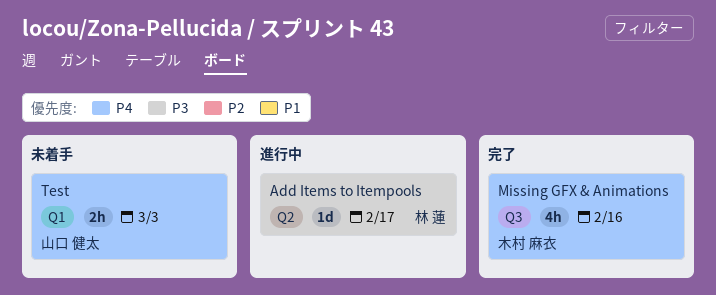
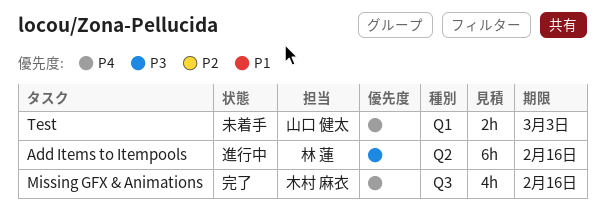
Add Items to Itempools, estimate: 1d -> 6h
Add Items to Itempools, due: Feb 17 -> Feb 16

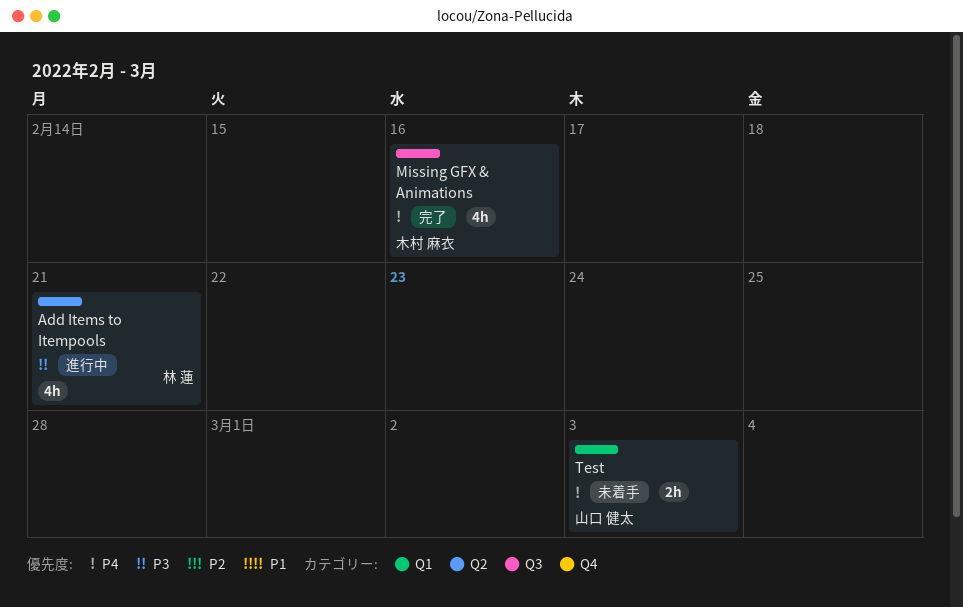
Add Items to Itempools, estimate: 6h -> 4h
Add Items to Itempools, due: Feb 16 -> Feb 21

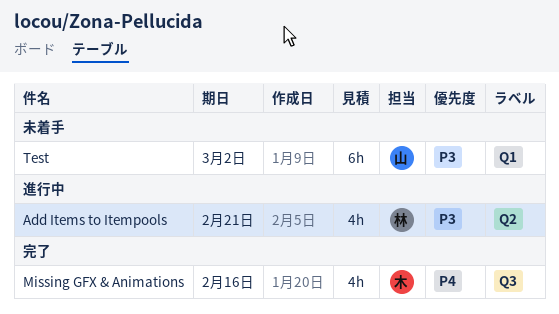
Test, priority: P4 -> P3
Test, estimate: 2h -> 6h
Test, due: Mar 3 -> Mar 2

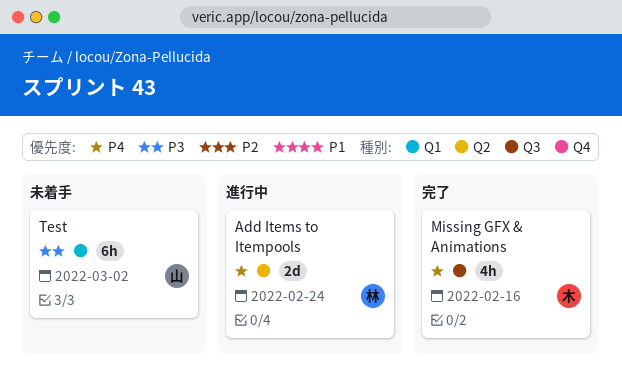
Add Items to Itempools, priority: P3 -> P4
Add Items to Itempools, estimate: 4h -> 2d
Add Items to Itempools, due: Feb 21 -> Feb 24

